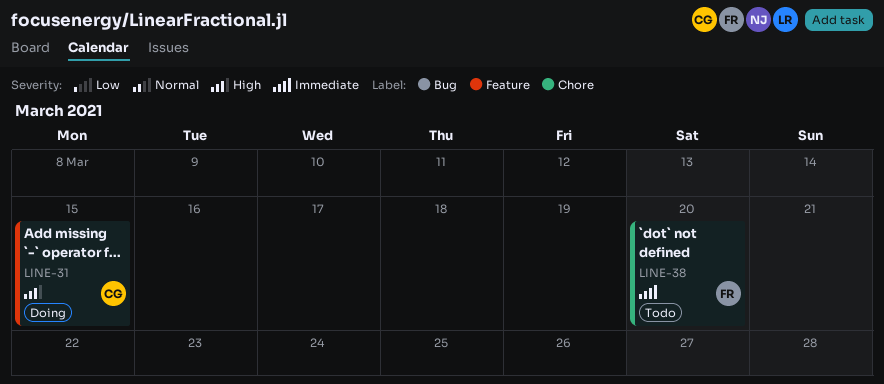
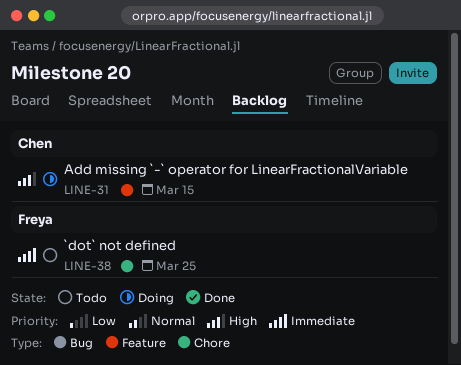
LINE-38, due: Mar 20 -> Mar 25

